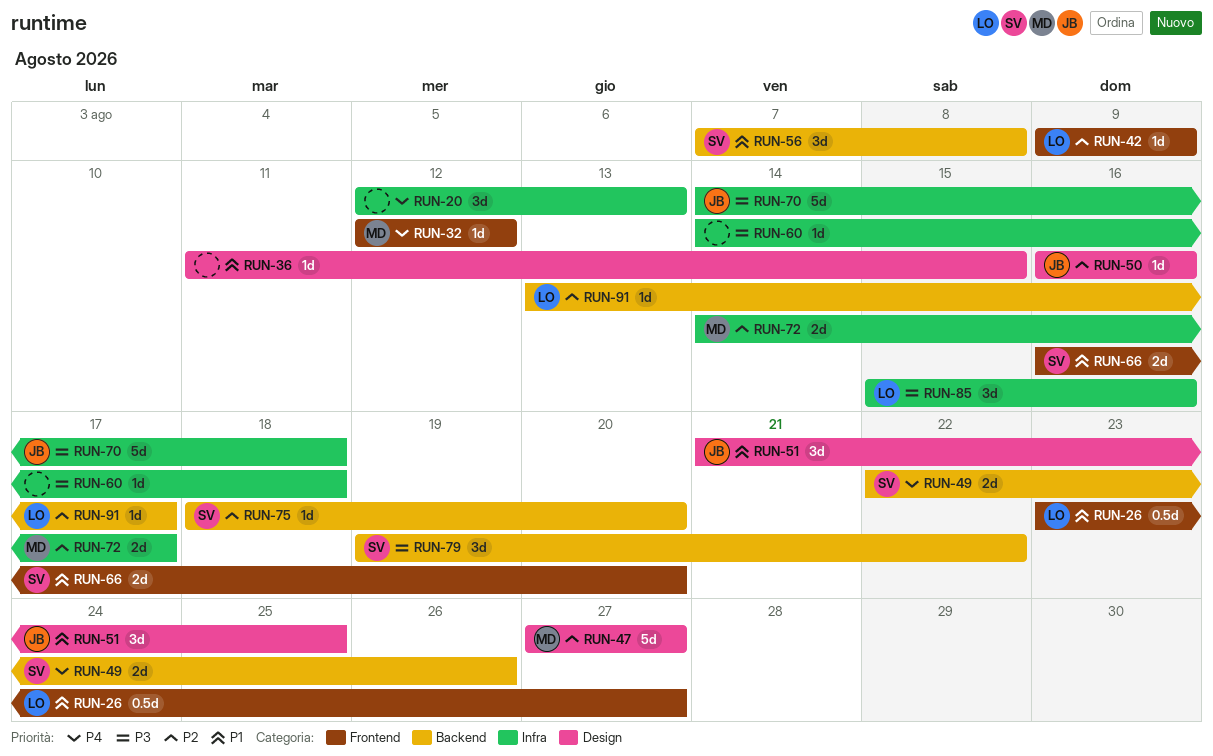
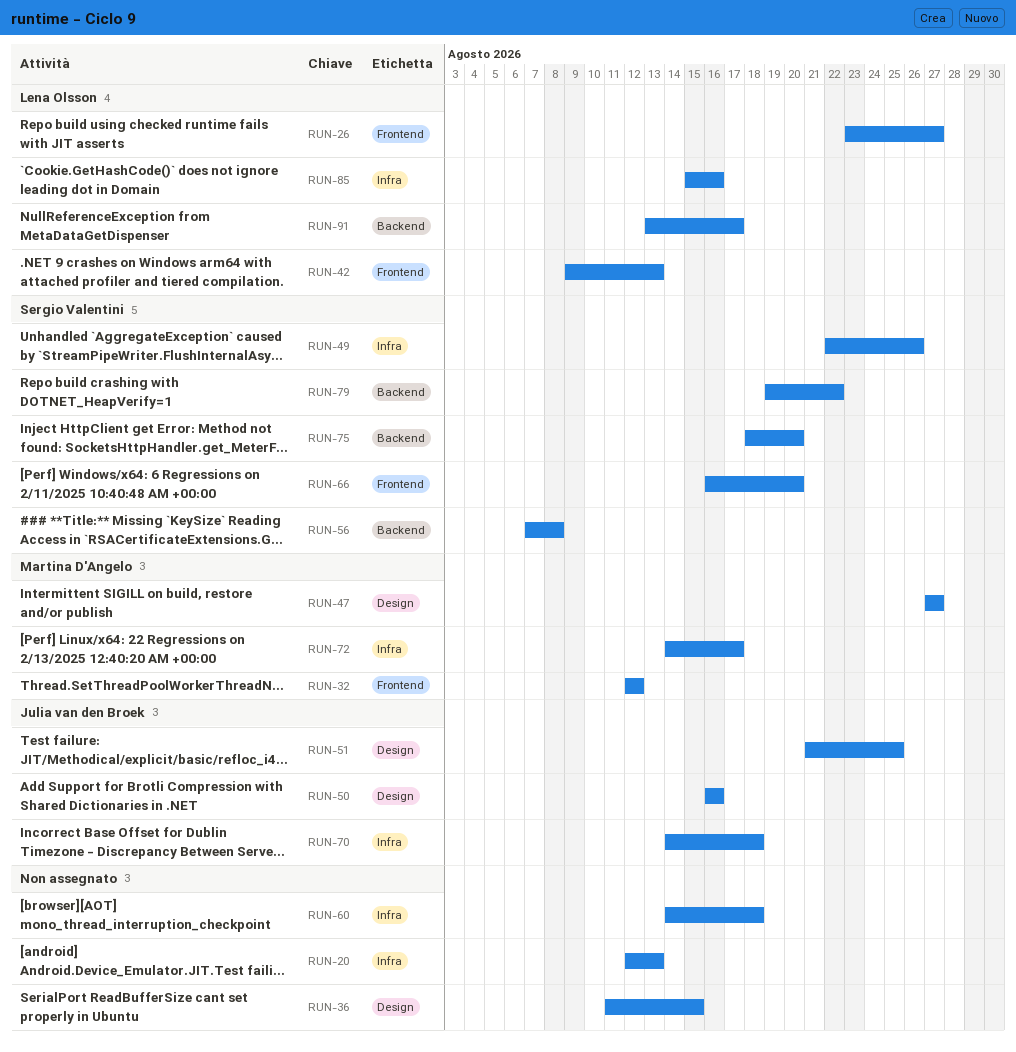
RUN-42, due: Aug 9 -> Aug 13
RUN-49, label: Backend -> Infra

